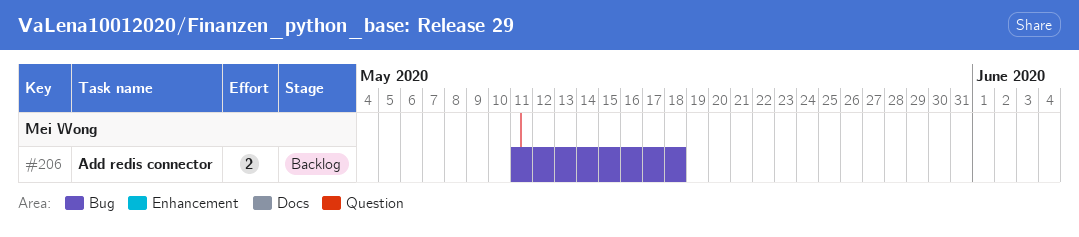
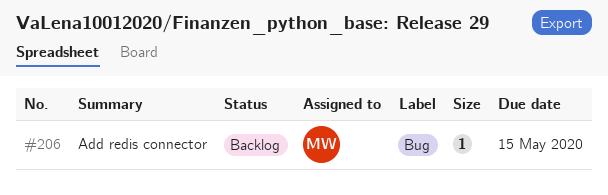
#206, estimate: 2 -> 1
#206, due: May 18 -> May 15

